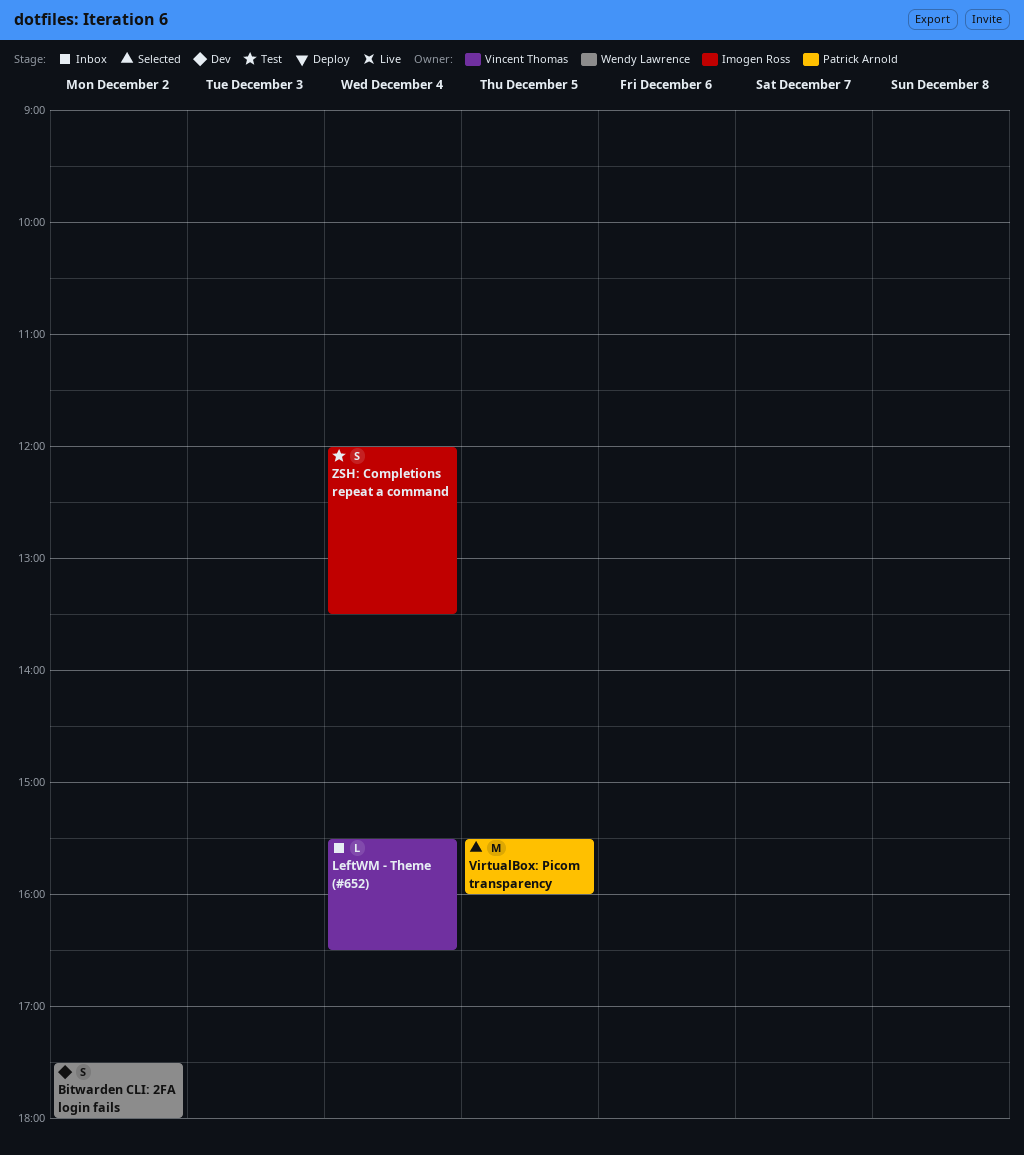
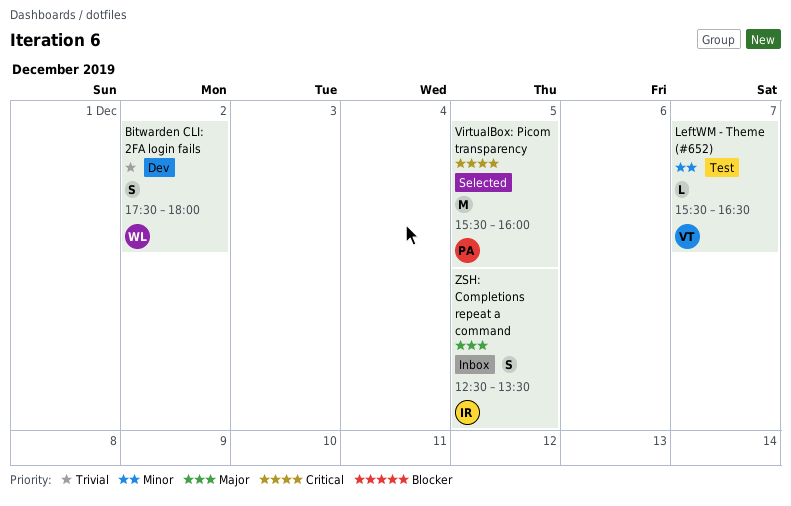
LeftWM - Theme (#652), status: Inbox -> Test
LeftWM - Theme (#652), day: Dec 4 -> Dec 7
ZSH: Completions repeat a command, status: Test -> Inbox
ZSH: Completions repeat a command, day: Dec 4 -> Dec 5
ZSH: Completions repeat a command, begins: 12:00 -> 12:30

